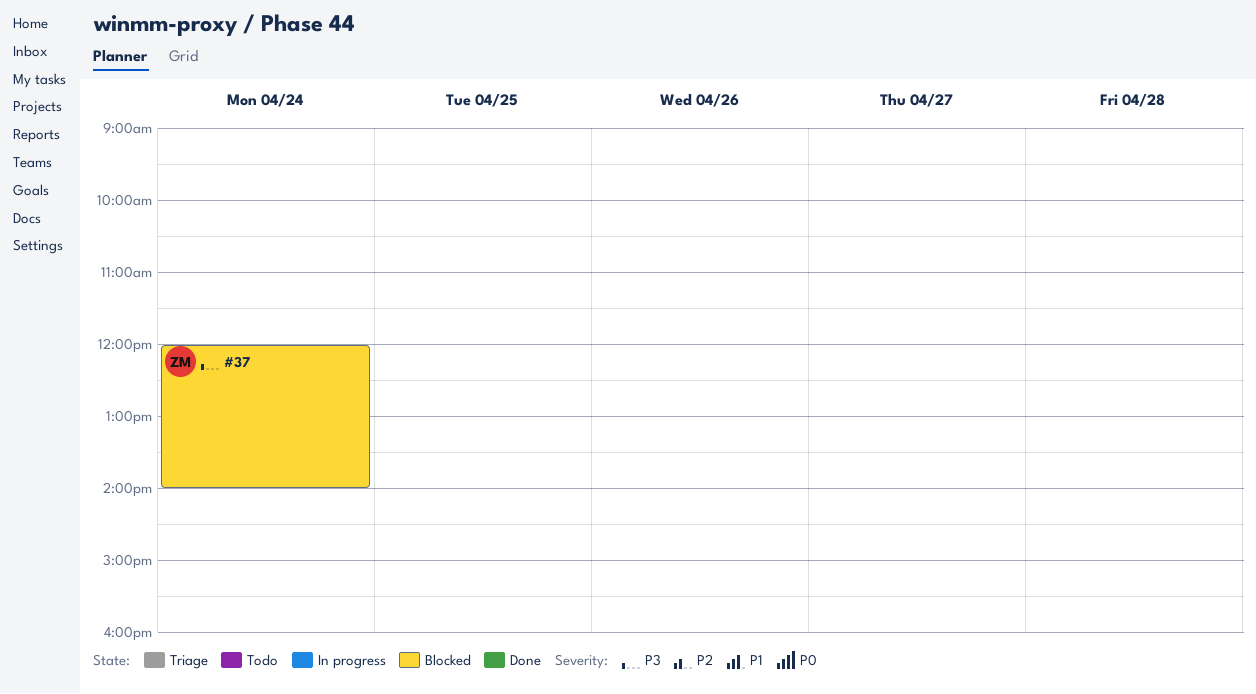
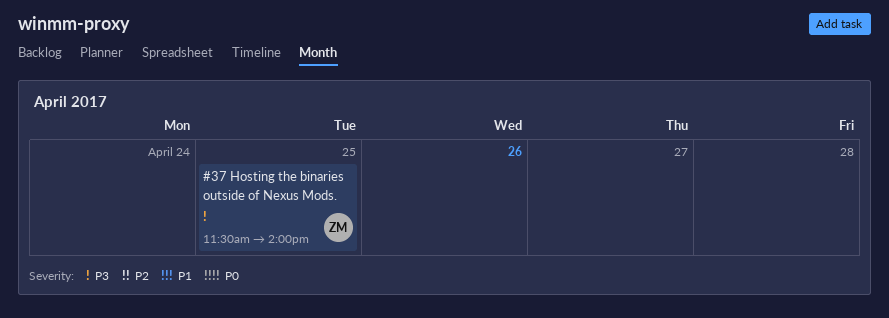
#37, day: Apr 24 -> Apr 25
#37, begins: 12:00 -> 11:30

